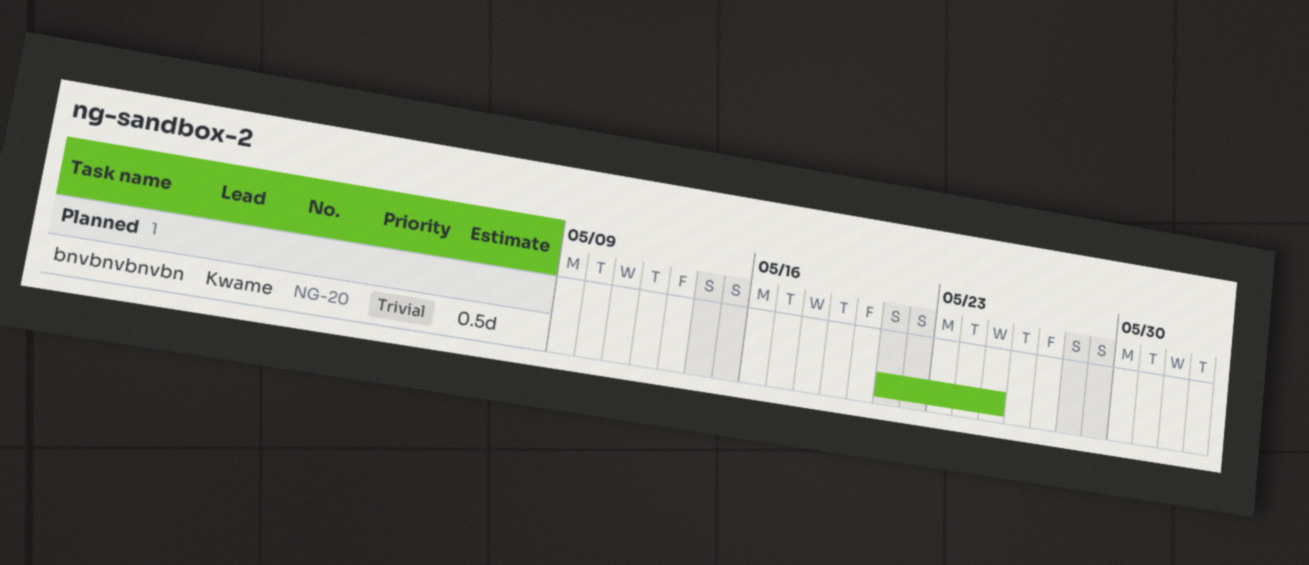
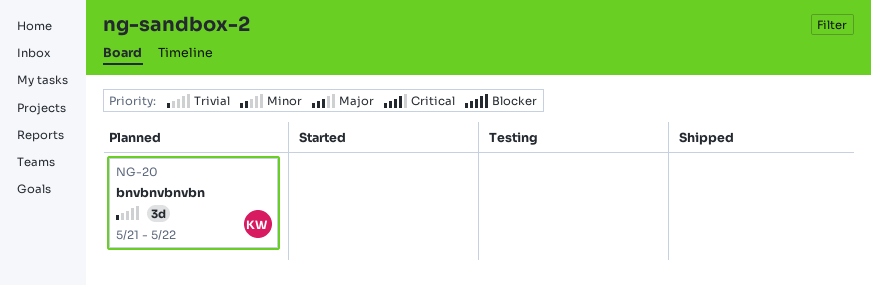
NG-20, estimate: 0.5d -> 3d
NG-20, due: May 25 -> May 22

